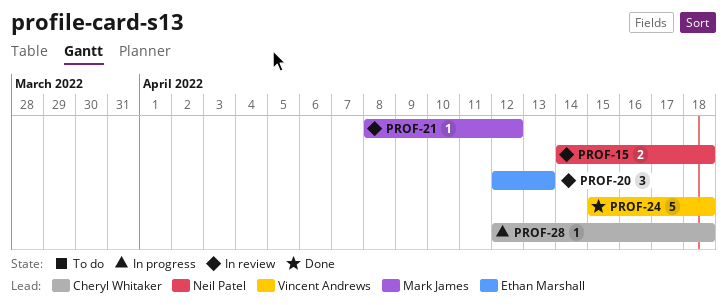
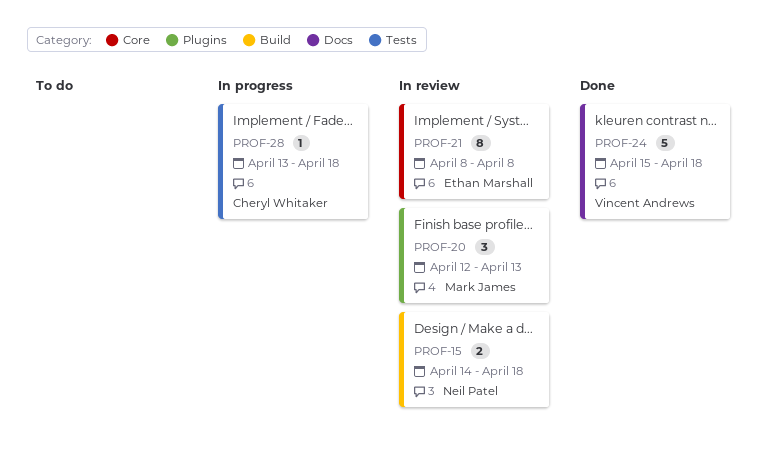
PROF-20, owner: Ethan Marshall -> Mark James
PROF-21, owner: Mark James -> Ethan Marshall
PROF-21, estimate: 1 -> 8
PROF-21, due: Apr 12 -> Apr 8
PROF-28, start: Apr 12 -> Apr 13

